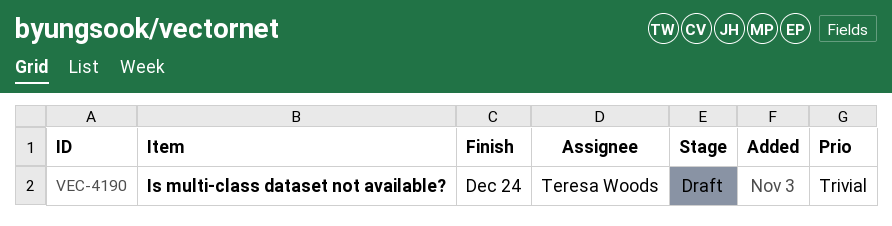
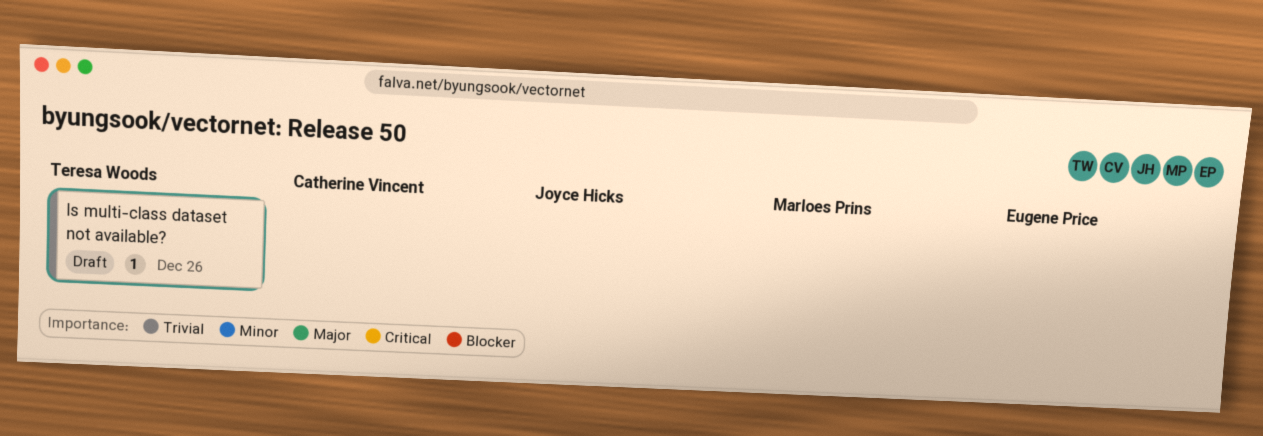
Is multi-class dataset not available?, due: Dec 24 -> Dec 26

